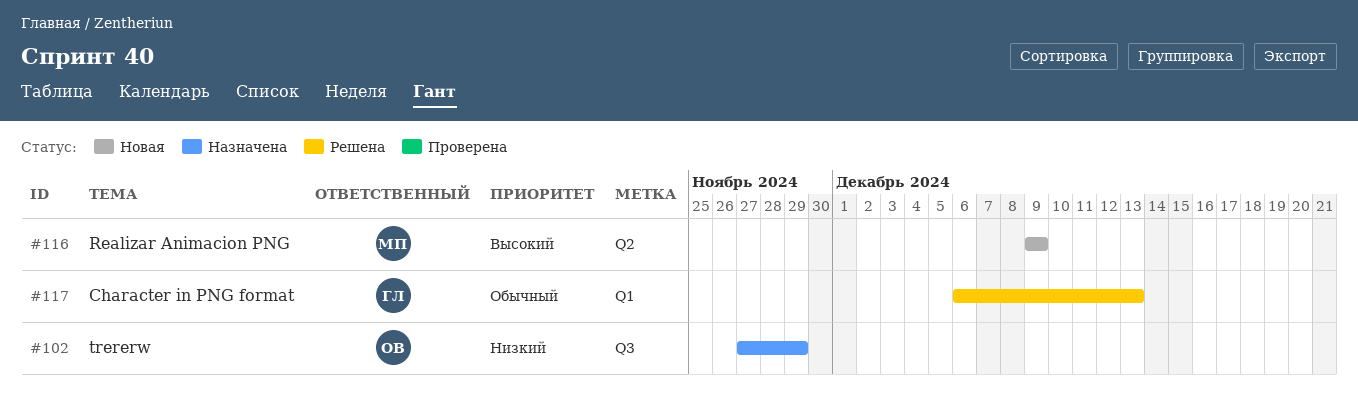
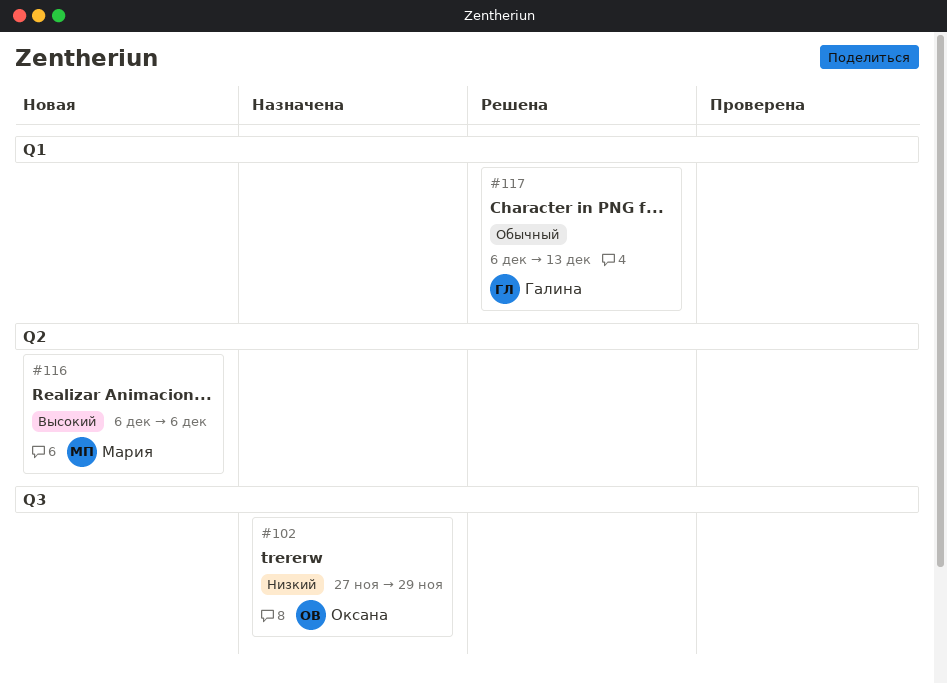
#116, start: Dec 9 -> Dec 6
#116, due: Dec 9 -> Dec 6

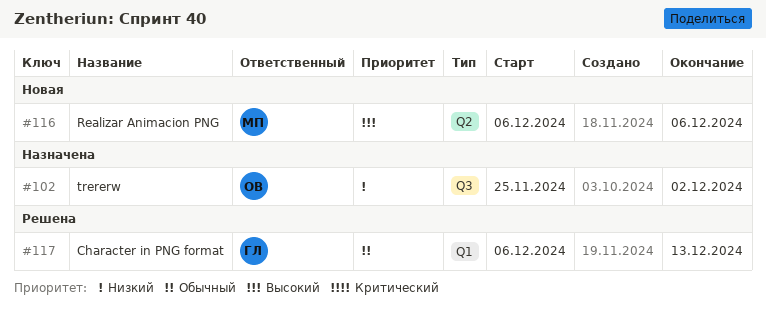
#102, start: Nov 27 -> Nov 25
#102, due: Nov 29 -> Dec 2

